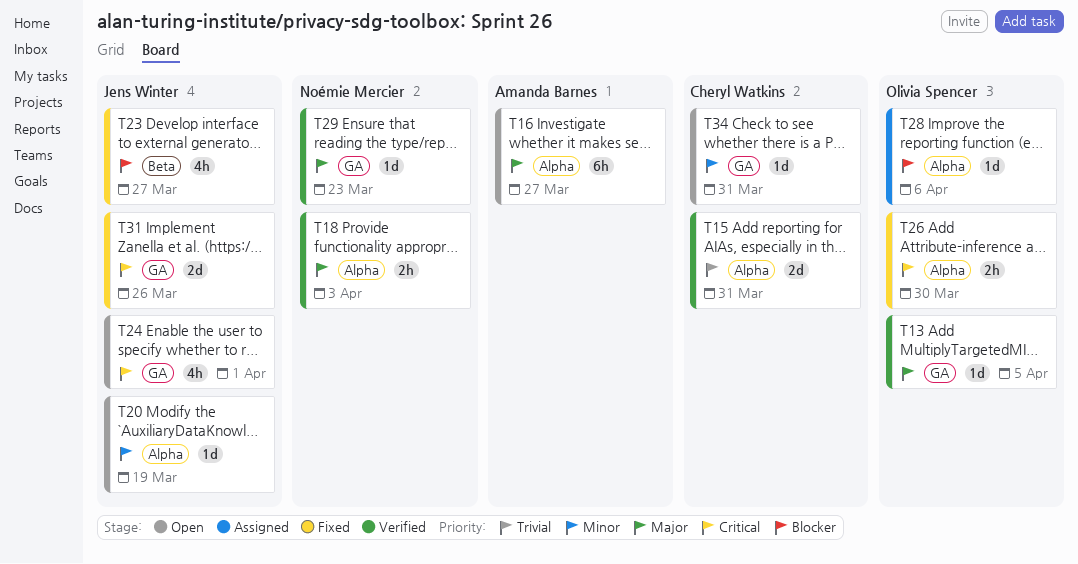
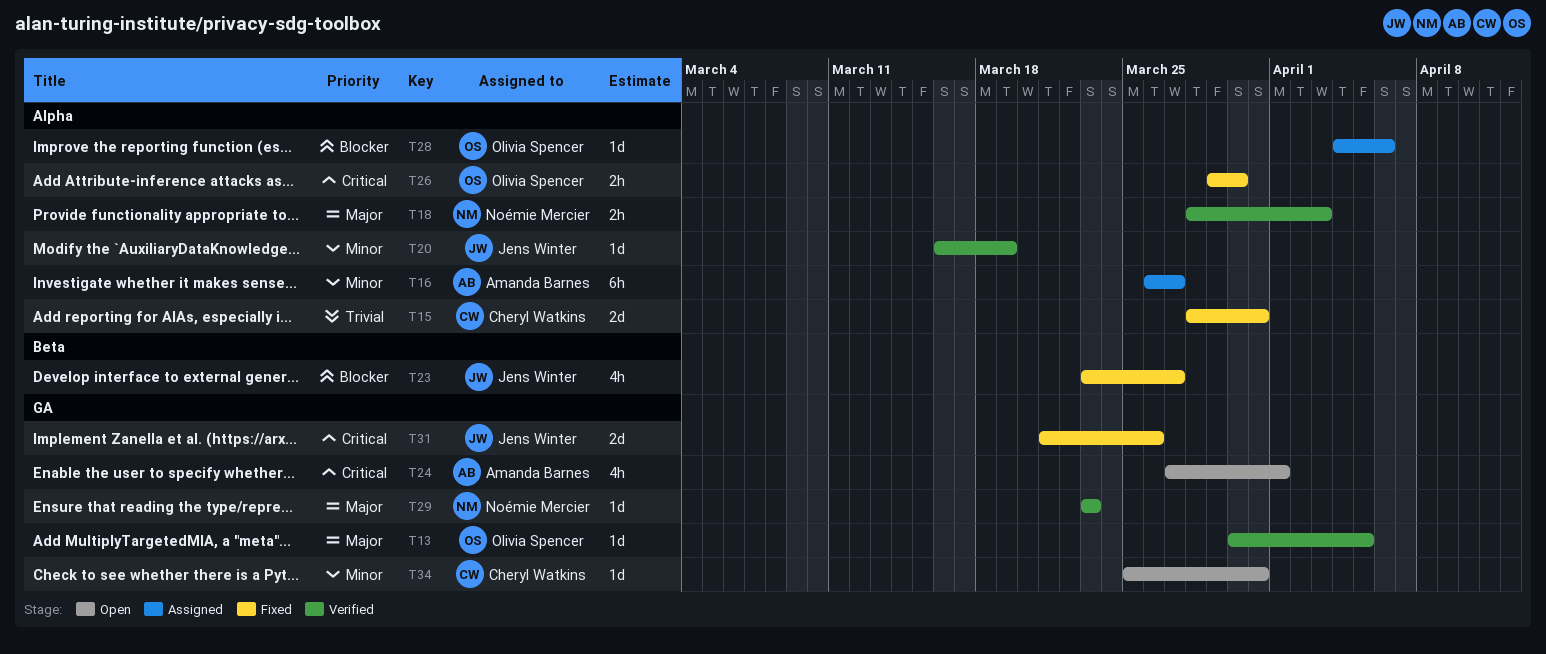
T15, status: Verified -> Fixed
T16, status: Open -> Assigned
T16, priority: Major -> Minor
T20, status: Open -> Verified
T24, owner: Jens Winter -> Amanda Barnes

